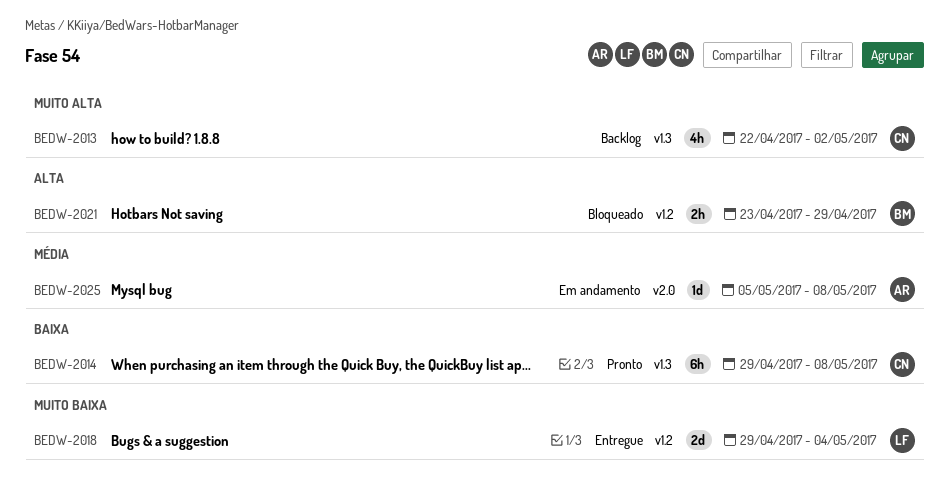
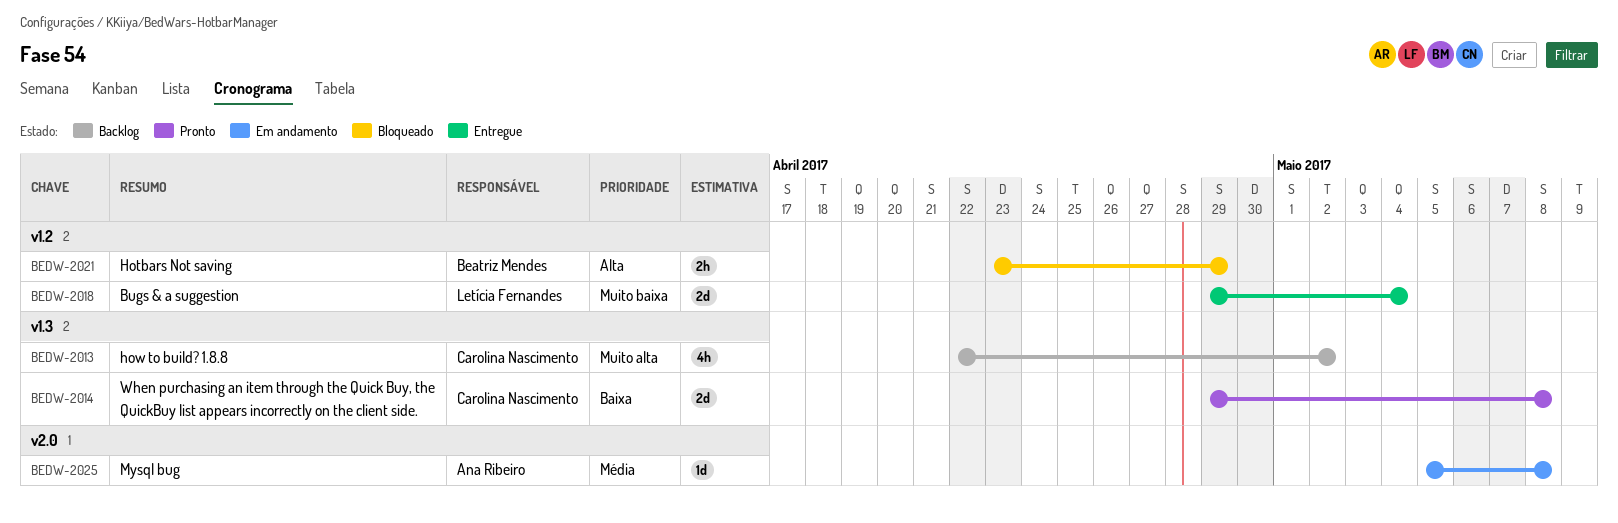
BEDW-2014, estimate: 6h -> 2d

